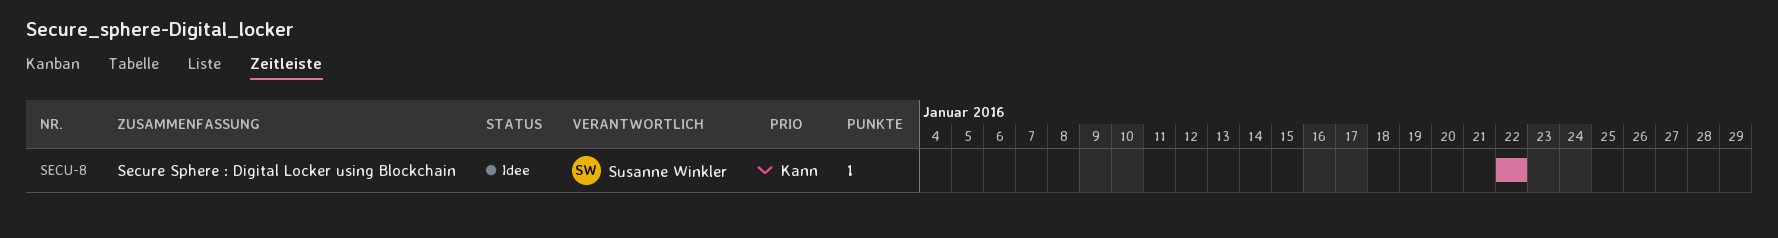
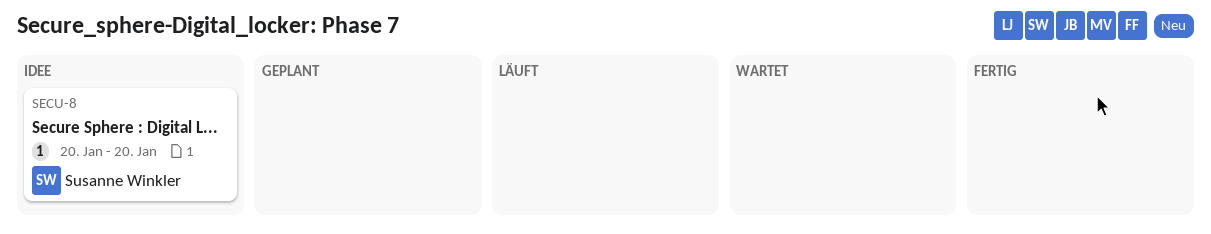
SECU-8, start: Jan 22 -> Jan 20
SECU-8, due: Jan 22 -> Jan 20

